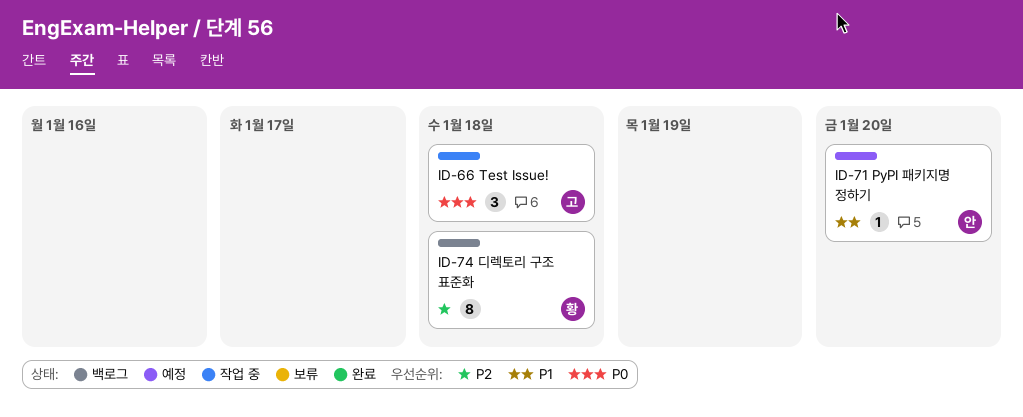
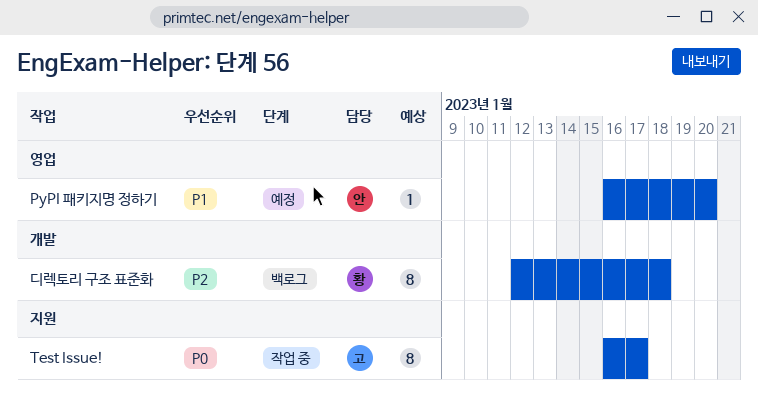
Test Issue!, estimate: 3 -> 8
Test Issue!, due: Jan 18 -> Jan 17

